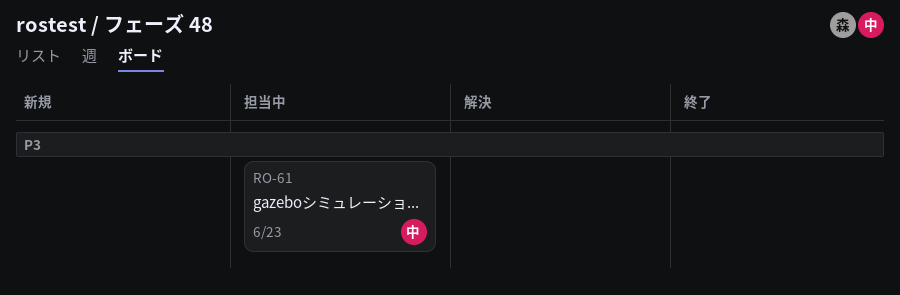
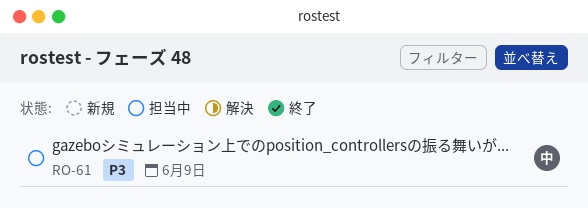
RO-61, due: Jun 23 -> Jun 9

